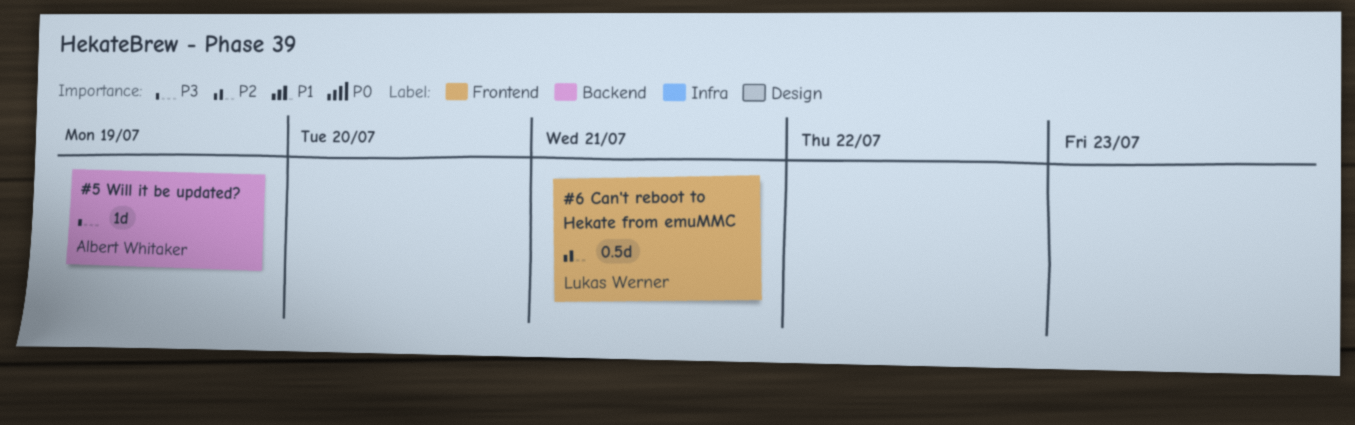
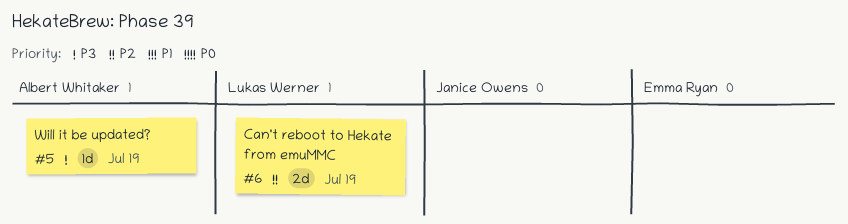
#6, estimate: 0.5d -> 2d
#6, due: Jul 21 -> Jul 19

